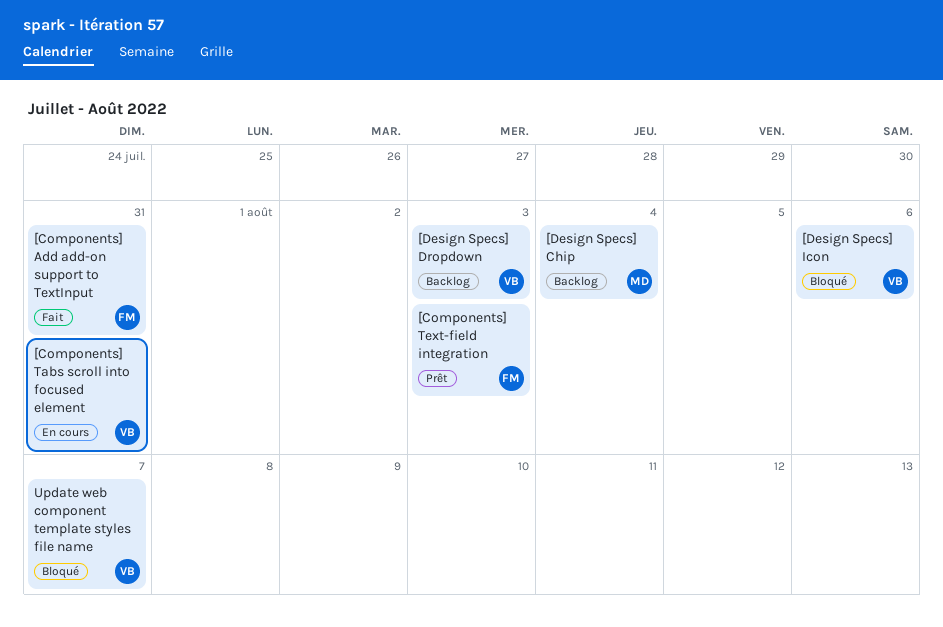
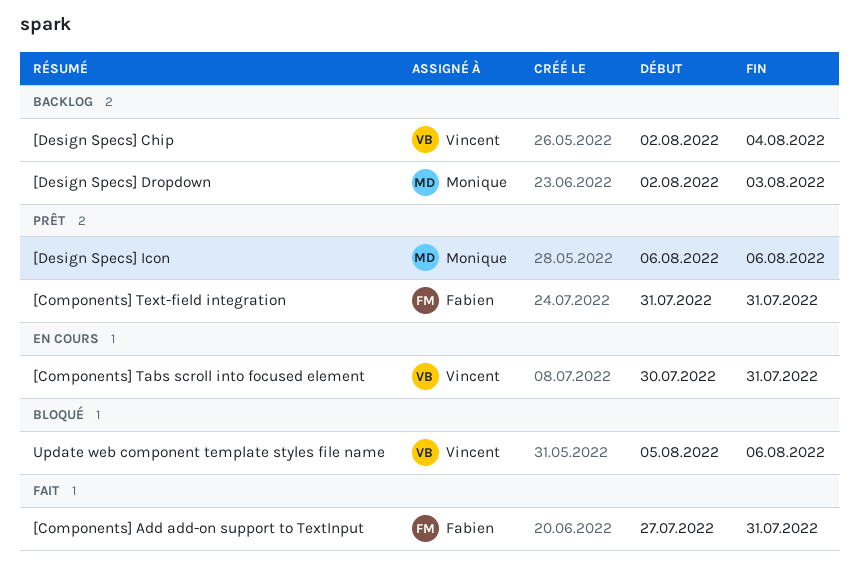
[Components] Text-field integration, due: Aug 3 -> Jul 31
[Design Specs] Chip, owner: Monique -> Vincent
[Design Specs] Dropdown, owner: Vincent -> Monique
[Design Specs] Icon, status: Bloqué -> Prêt
[Design Specs] Icon, owner: Vincent -> Monique
Update web component template styles file name, due: Aug 7 -> Aug 6

